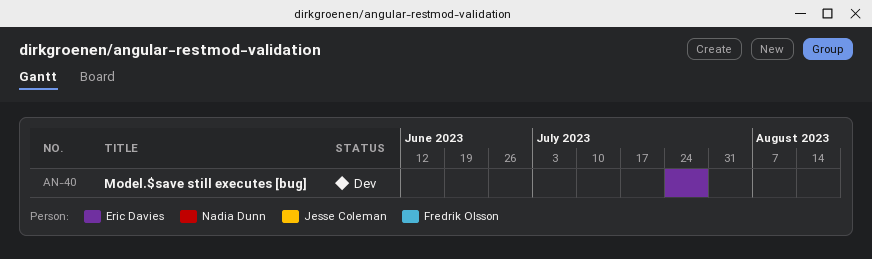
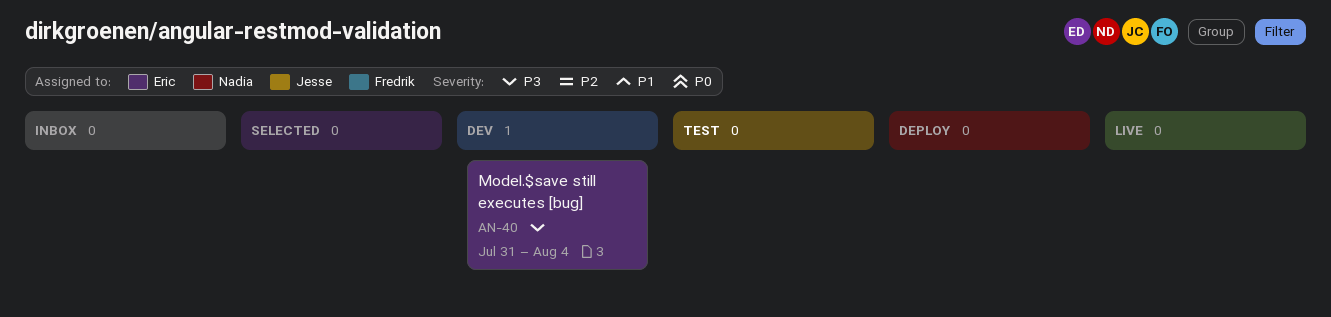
AN-40, start: Jul 24 -> Jul 31
AN-40, due: Jul 28 -> Aug 4

